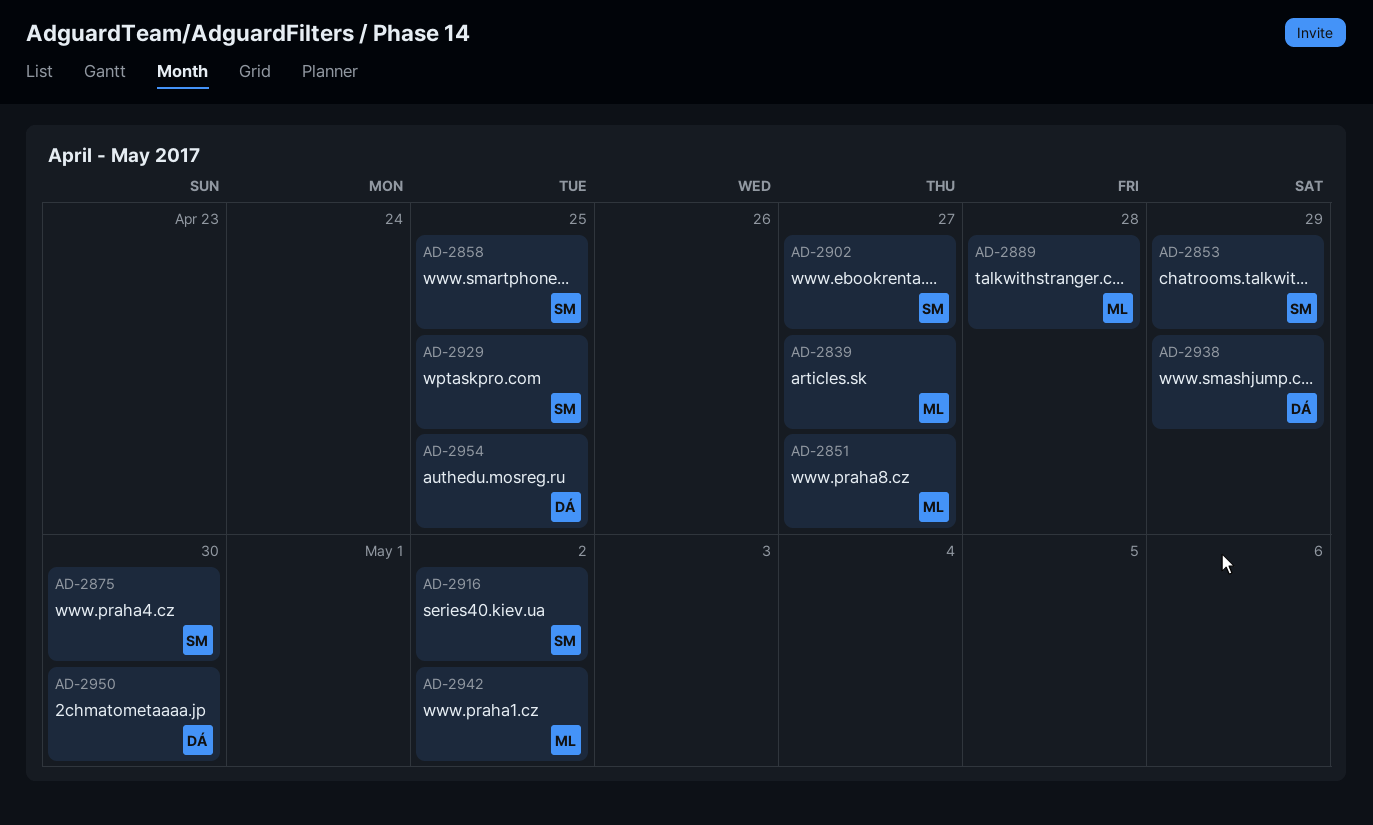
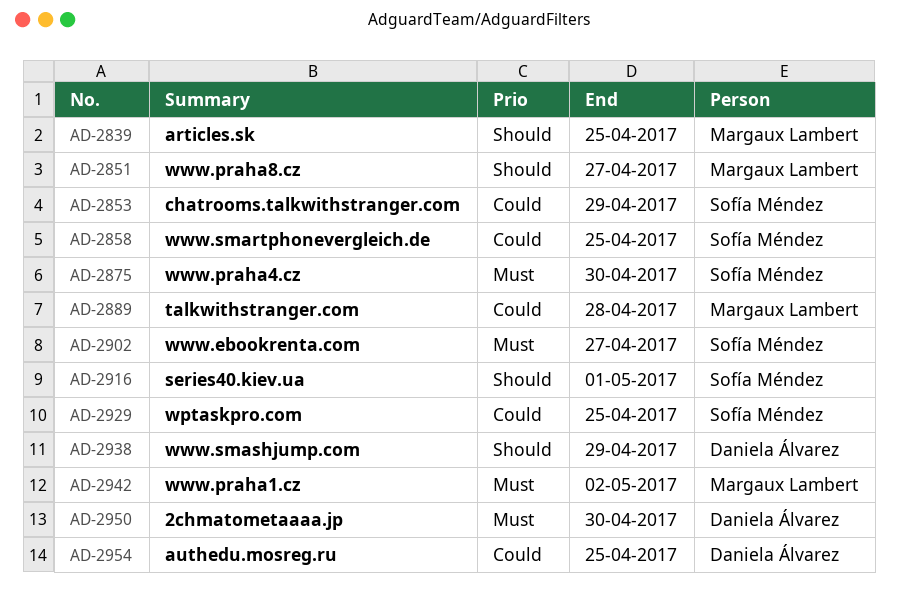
AD-2839, due: Apr 27 -> Apr 25
AD-2916, due: May 2 -> May 1

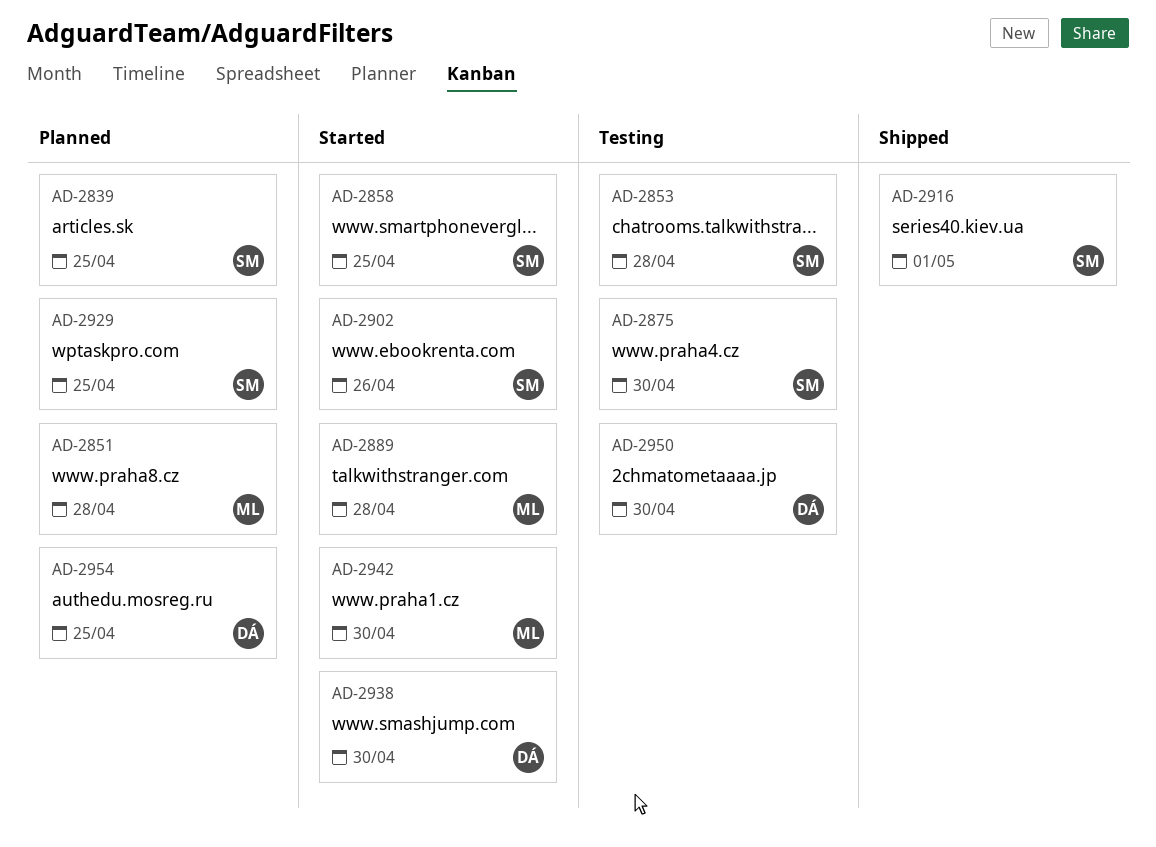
AD-2839, owner: Margaux Lambert -> Sofía Méndez
AD-2851, due: Apr 27 -> Apr 28
AD-2853, due: Apr 29 -> Apr 28
AD-2902, due: Apr 27 -> Apr 26
AD-2938, due: Apr 29 -> Apr 30
AD-2942, due: May 2 -> Apr 30

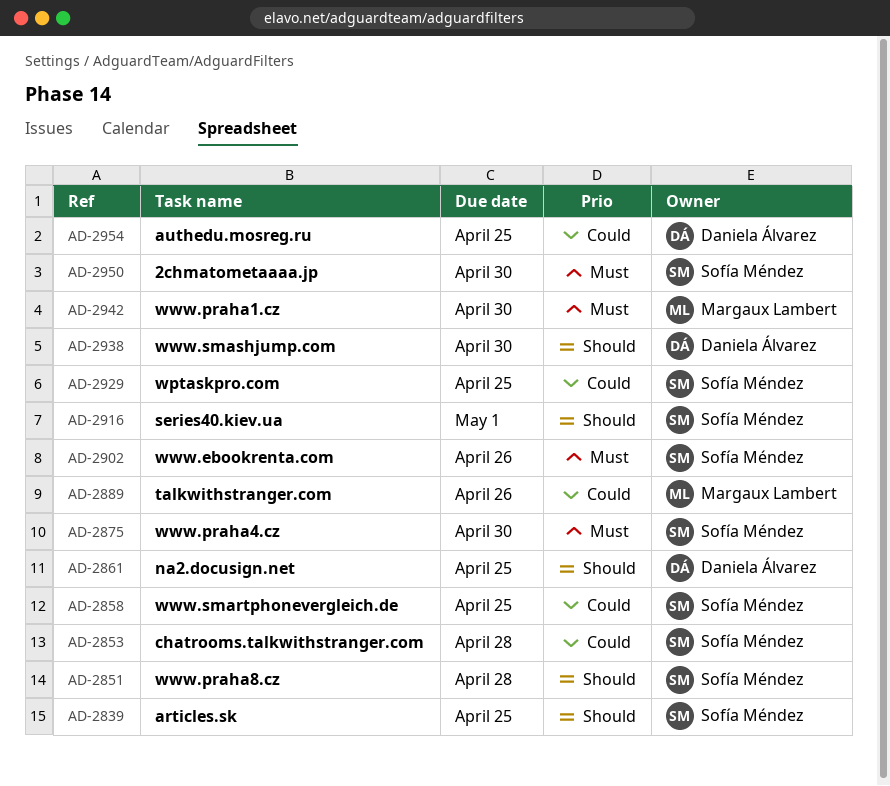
AD-2851, owner: Margaux Lambert -> Sofía Méndez
AD-2861: none -> present
AD-2889, due: Apr 28 -> Apr 26
AD-2950, owner: Daniela Álvarez -> Sofía Méndez

